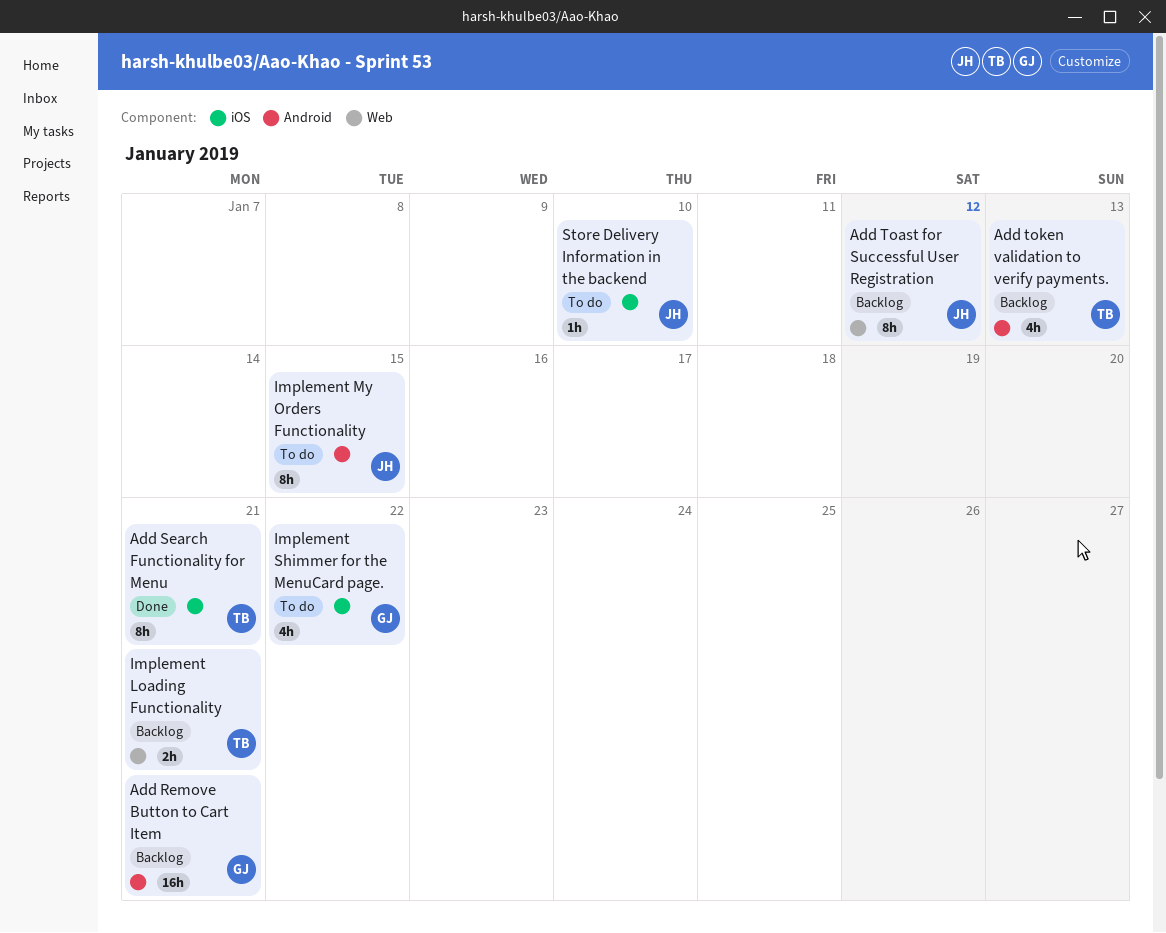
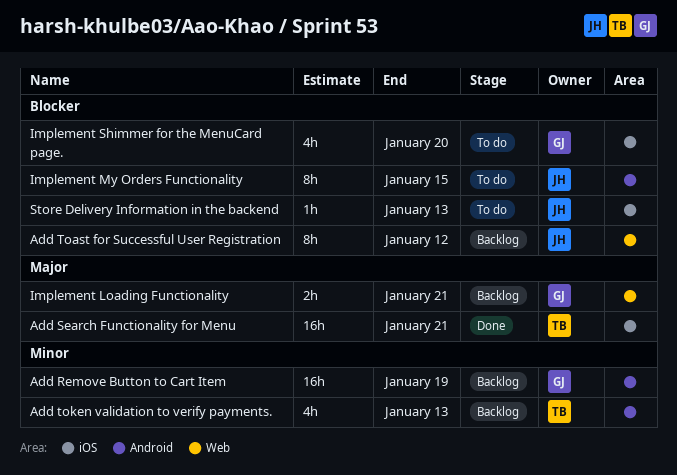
Add Remove Button to Cart Item, due: Jan 21 -> Jan 19
Add Search Functionality for Menu, estimate: 8h -> 16h
Implement Loading Functionality, owner: TB -> GJ
Implement Shimmer for the MenuCard page., due: Jan 22 -> Jan 20
Store Delivery Information in the backend, due: Jan 10 -> Jan 13

